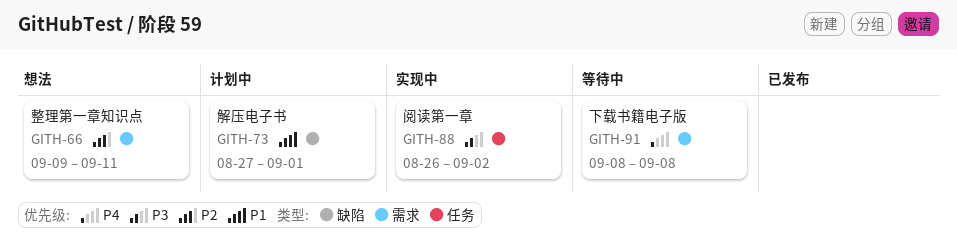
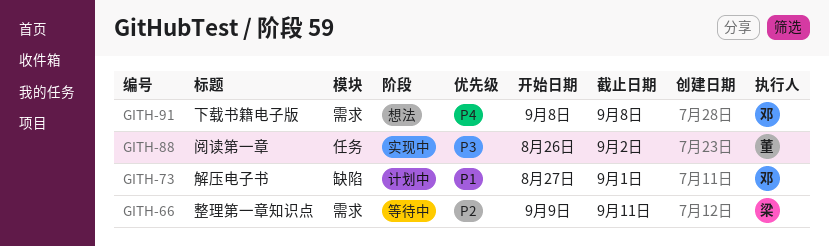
GITH-66, status: 想法 -> 等待中
GITH-91, status: 等待中 -> 想法

